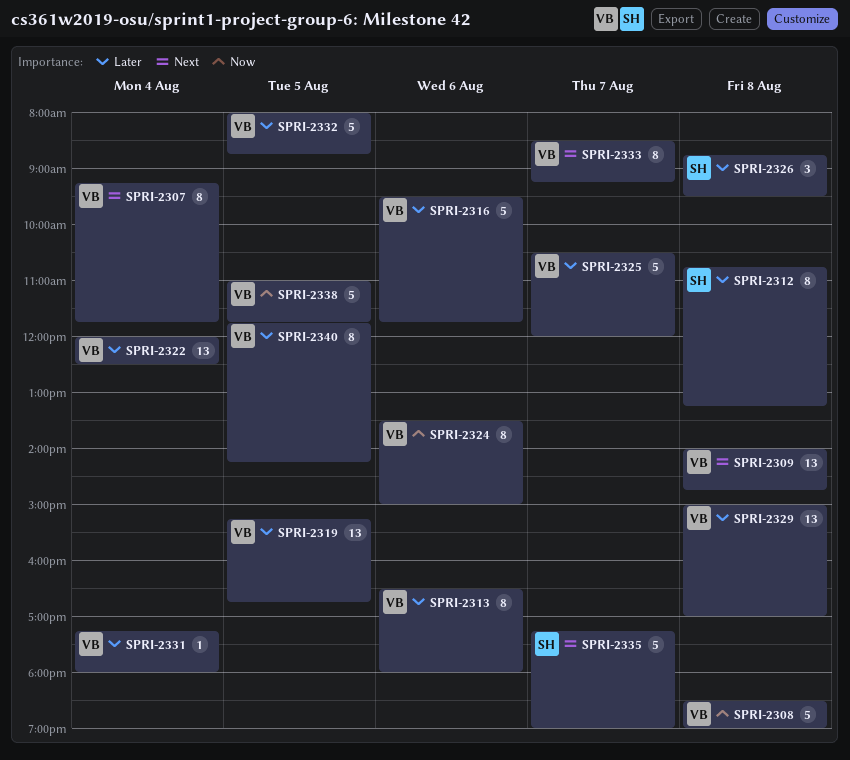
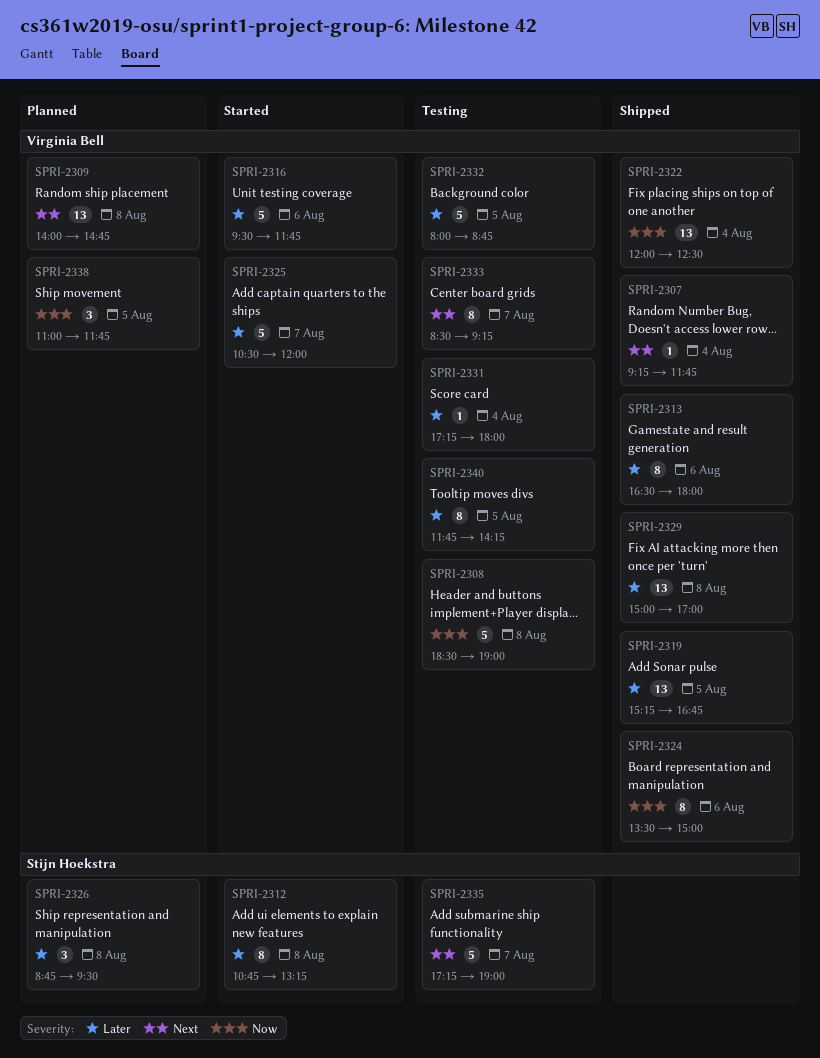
SPRI-2307, estimate: 8 -> 1
SPRI-2322, priority: Later -> Now
SPRI-2338, estimate: 5 -> 3

